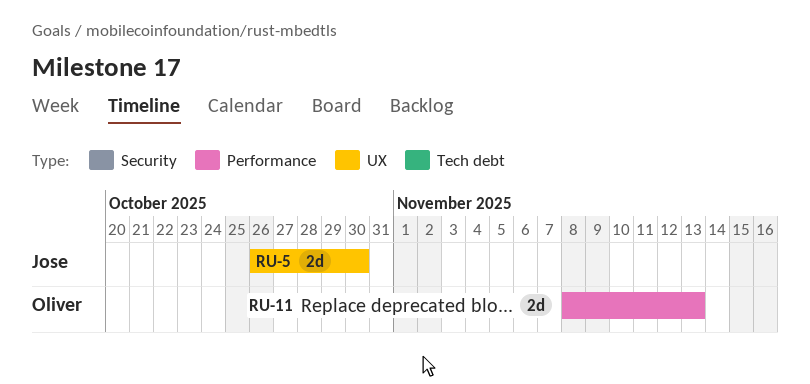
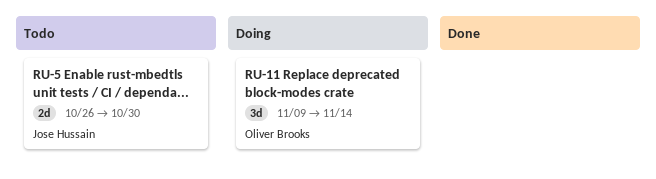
RU-11, estimate: 2d -> 3d
RU-11, start: Nov 8 -> Nov 9
RU-11, due: Nov 13 -> Nov 14

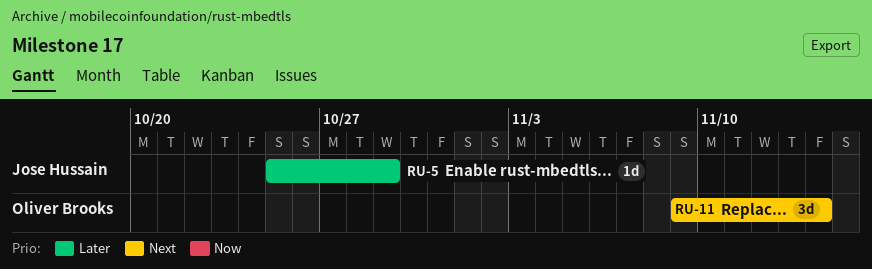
RU-5, estimate: 2d -> 1d
RU-5, start: Oct 26 -> Oct 25
RU-5, due: Oct 30 -> Oct 29

